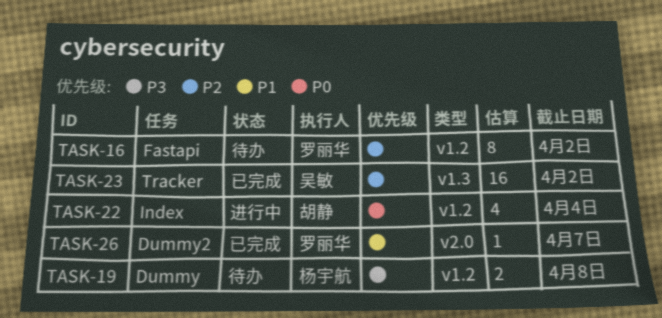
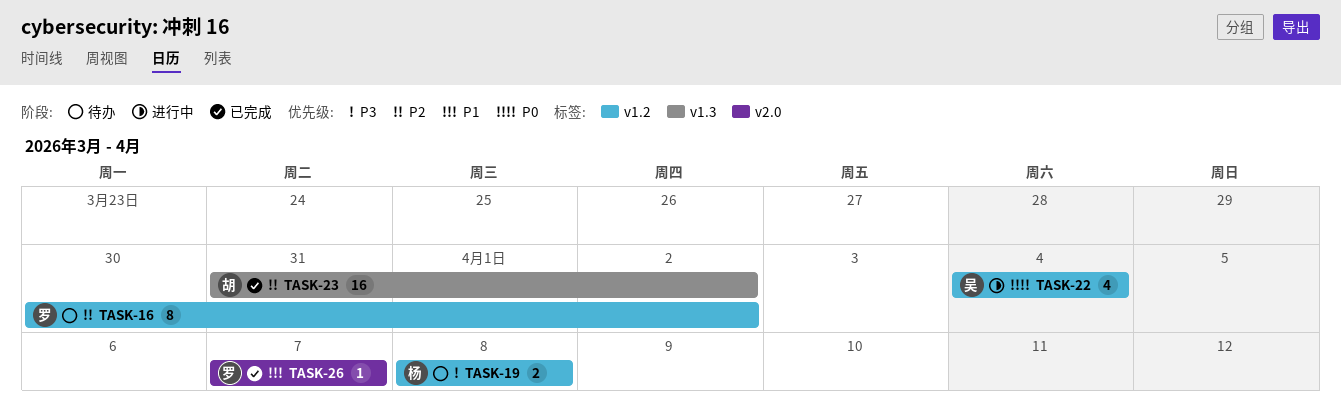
TASK-22, owner: 胡静 -> 吴敏
TASK-23, owner: 吴敏 -> 胡静

